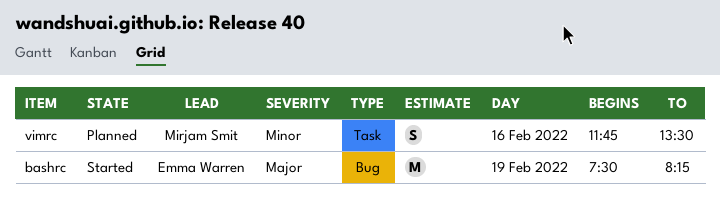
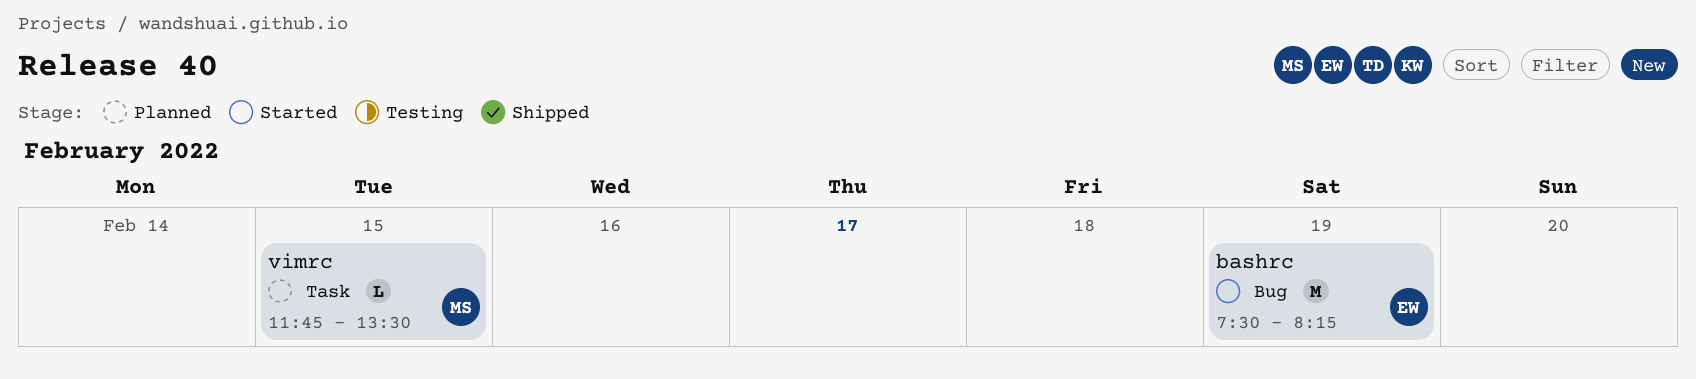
vimrc, estimate: S -> L
vimrc, day: Feb 16 -> Feb 15

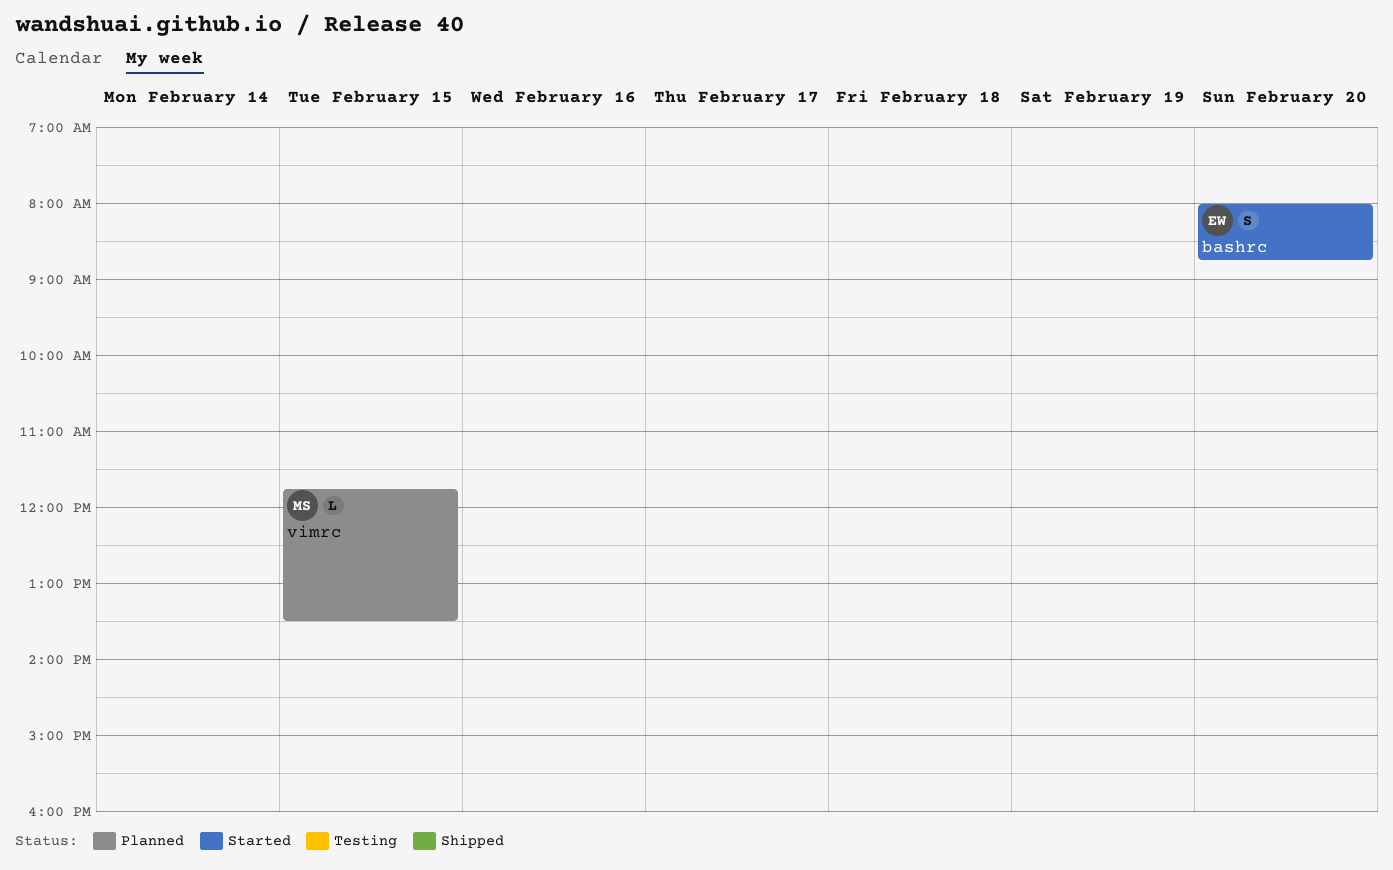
bashrc, estimate: M -> S
bashrc, day: Feb 19 -> Feb 20
bashrc, begins: 07:30 -> 08:00
bashrc, ends: 08:15 -> 08:45

